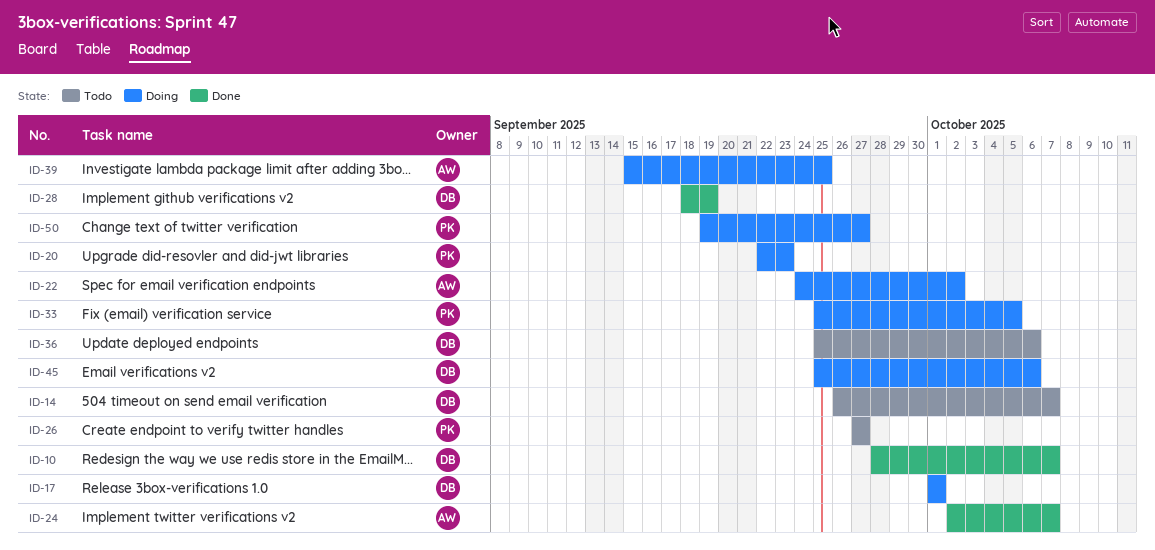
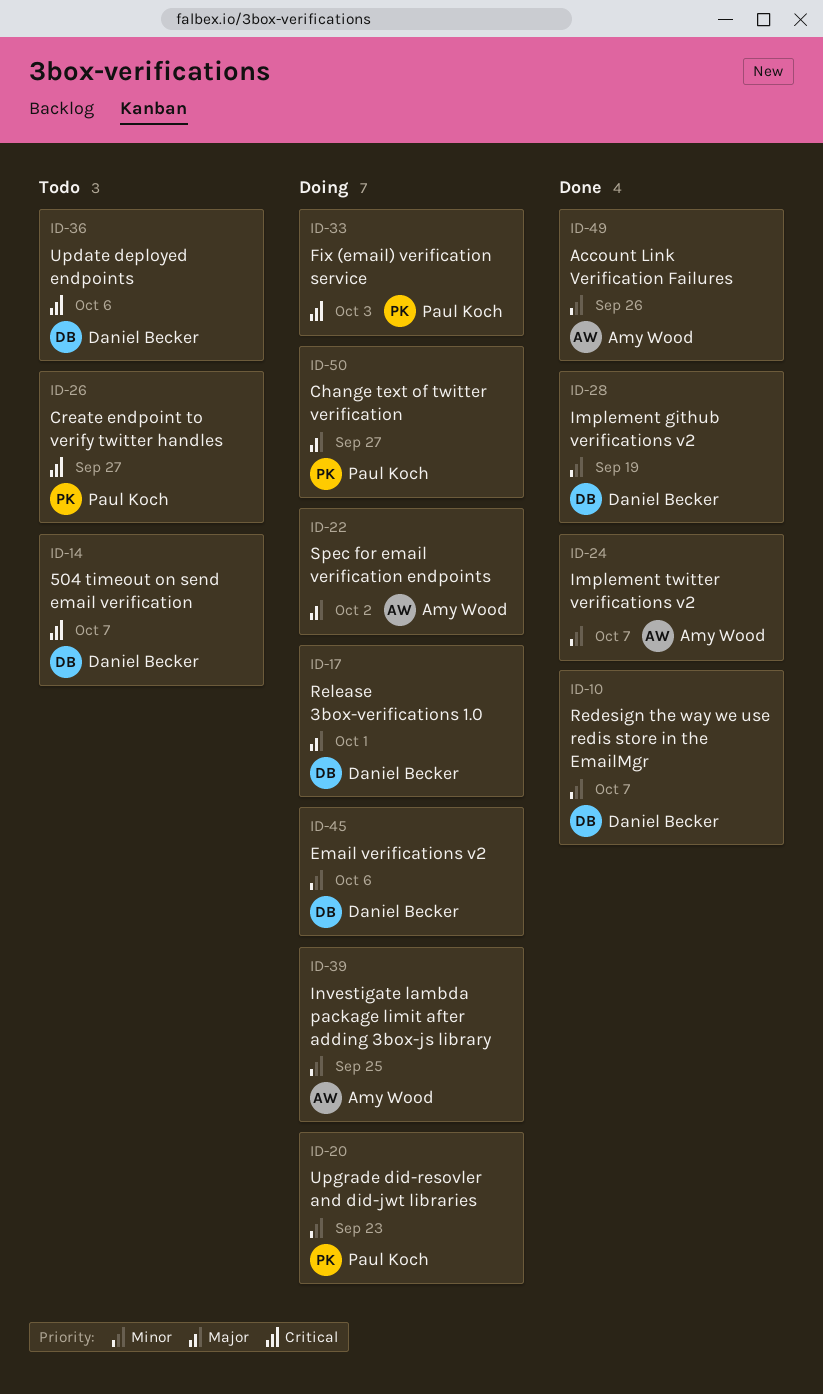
ID-33, due: Oct 5 -> Oct 3
ID-49: none -> present

